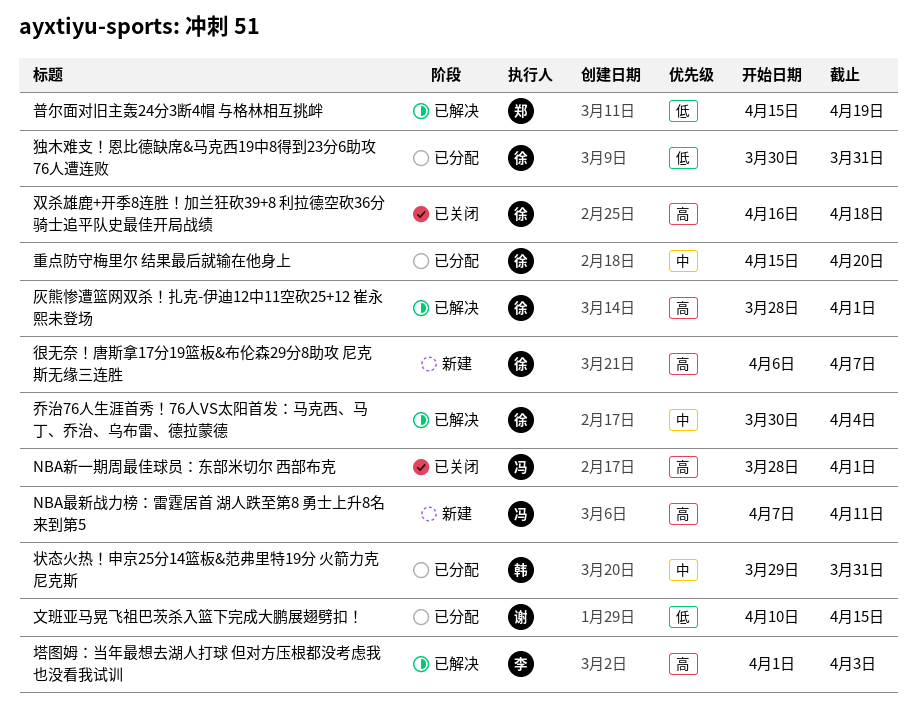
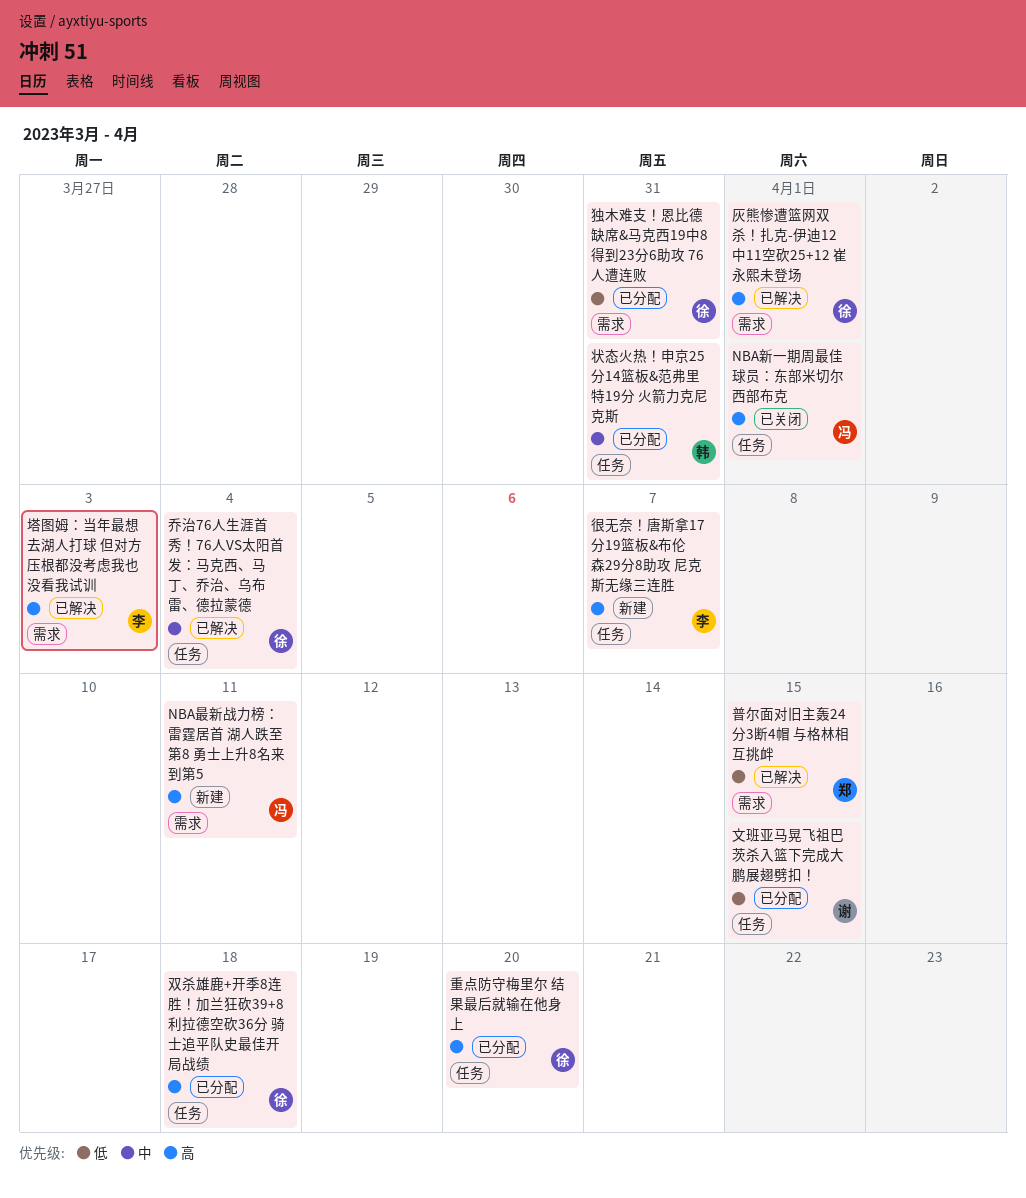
双杀雄鹿+开季8连胜！加兰狂砍39+8 利拉德空砍36分 骑士追平队史最佳开局战绩, status: 已关闭 -> 已分配
很无奈！唐斯拿17分19篮板&布伦森29分8助攻 尼克斯无缘三连胜, owner: 徐 -> 李
普尔面对旧主轰24分3断4帽 与格林相互挑衅, due: Apr 19 -> Apr 15
重点防守梅里尔 结果最后就输在他身上, priority: 中 -> 高

